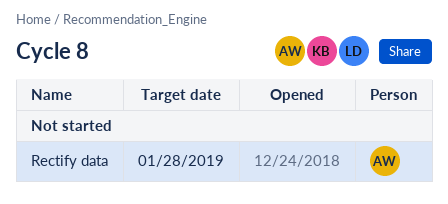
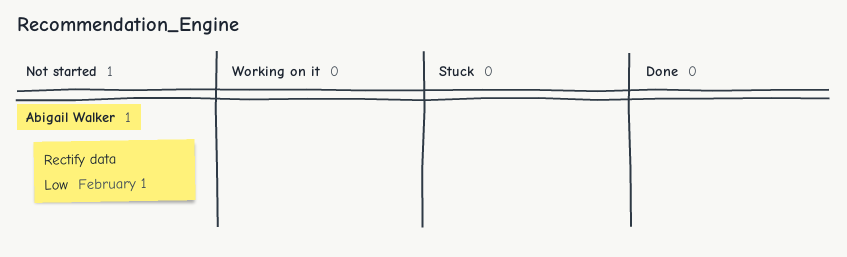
Rectify data, due: Jan 28 -> Feb 1

